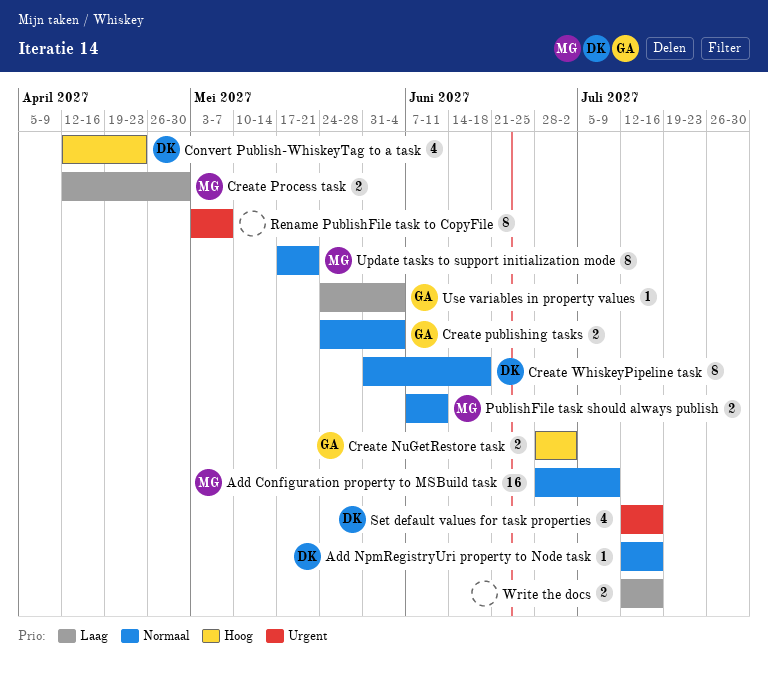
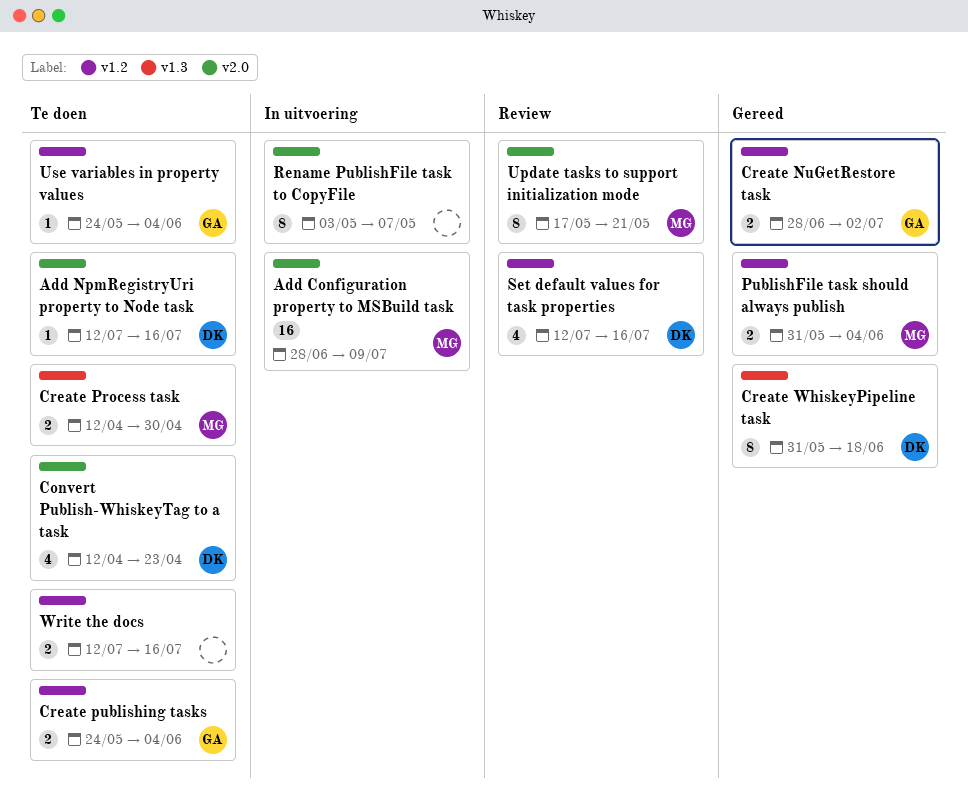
PublishFile task should always publish, start: Jun 7 -> May 31
PublishFile task should always publish, due: Jun 11 -> Jun 4

